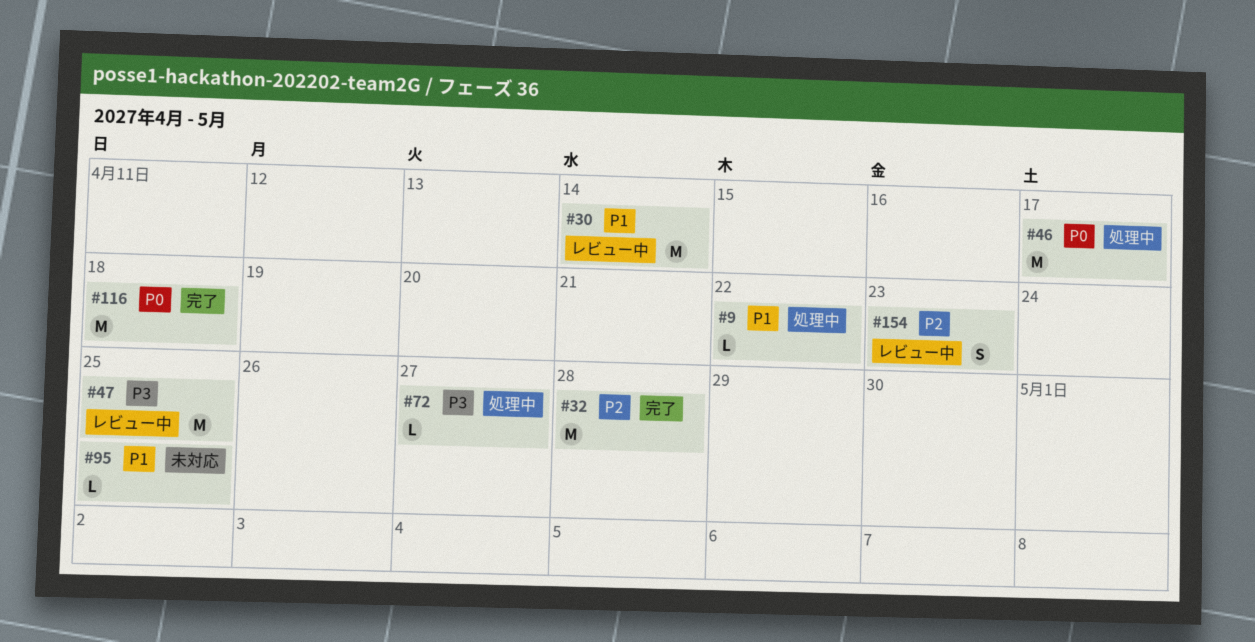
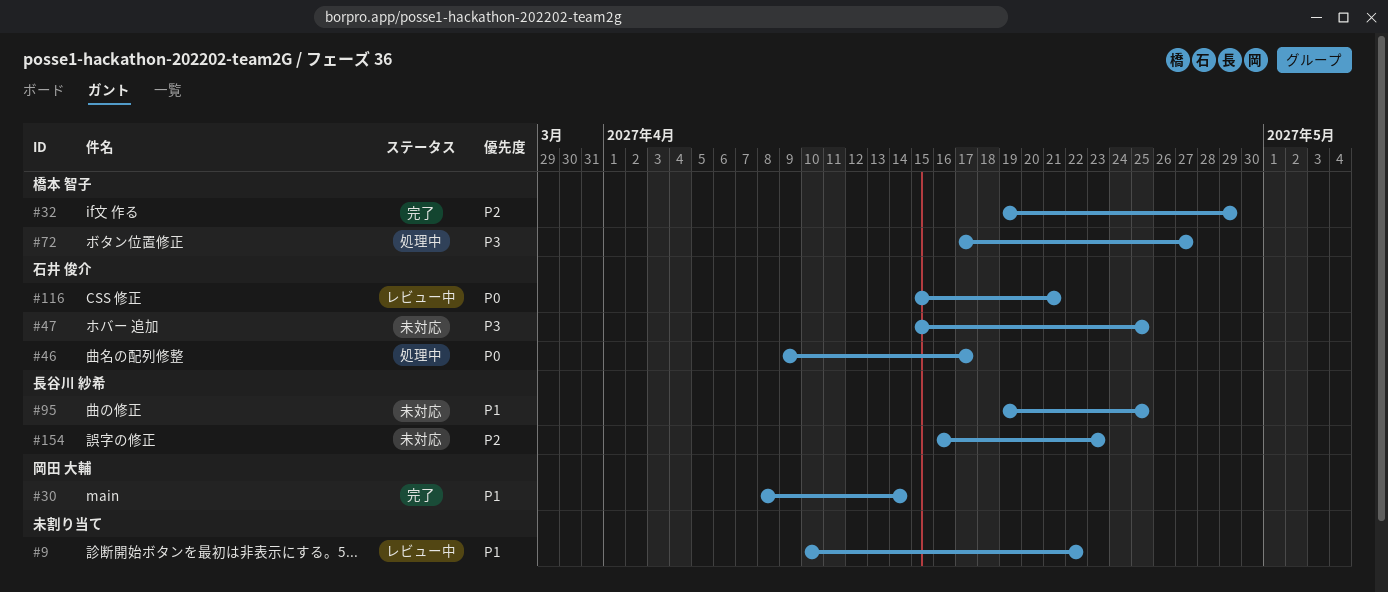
#9, status: 処理中 -> レビュー中
#30, status: レビュー中 -> 完了
#32, due: Apr 28 -> Apr 29
#47, status: レビュー中 -> 未対応
#116, status: 完了 -> レビュー中
#116, due: Apr 18 -> Apr 21
#154, status: レビュー中 -> 未対応

